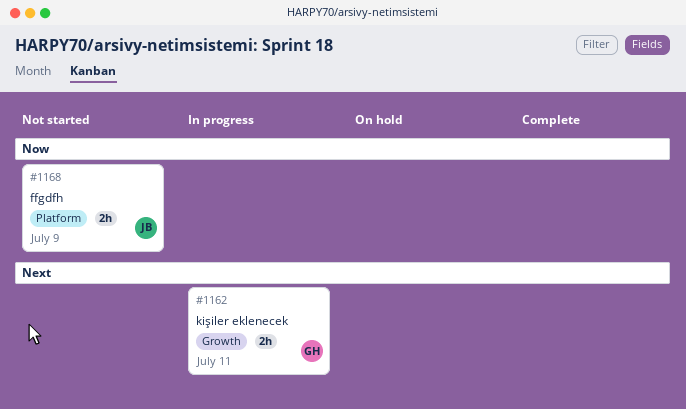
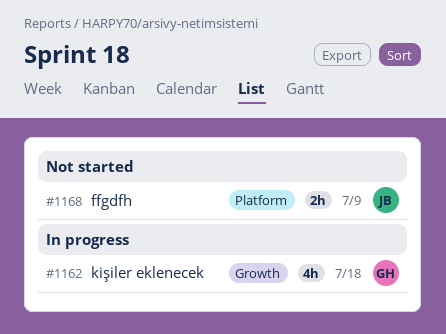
#1162, estimate: 2h -> 4h
#1162, due: Jul 11 -> Jul 18

